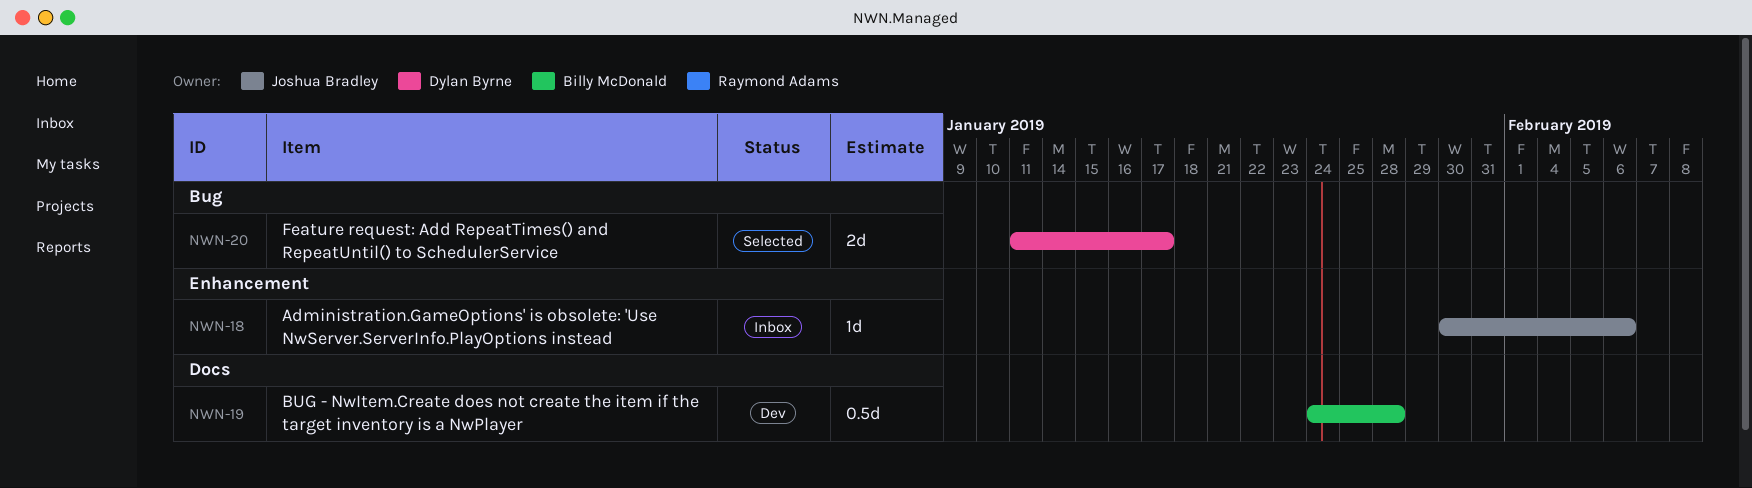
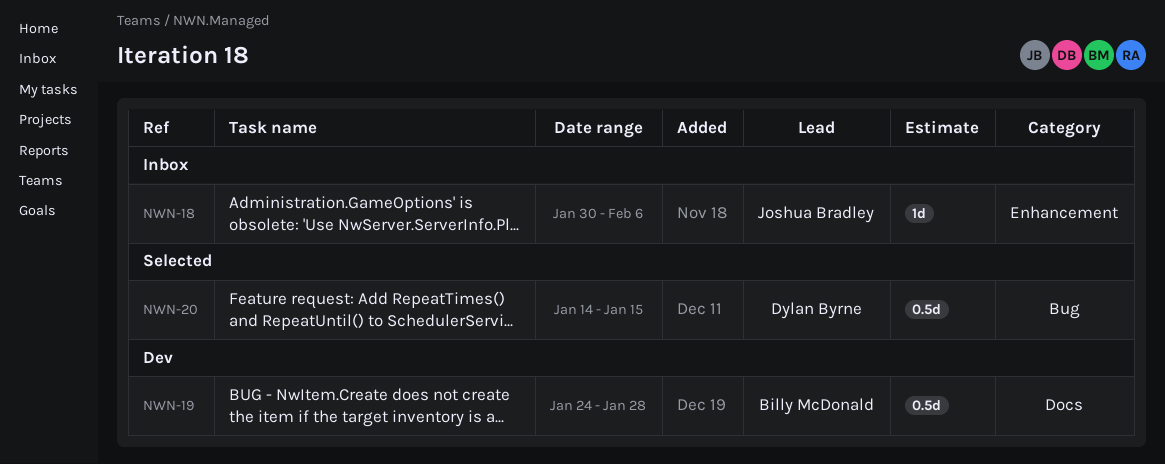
NWN-20, estimate: 2d -> 0.5d
NWN-20, start: Jan 11 -> Jan 14
NWN-20, due: Jan 17 -> Jan 15

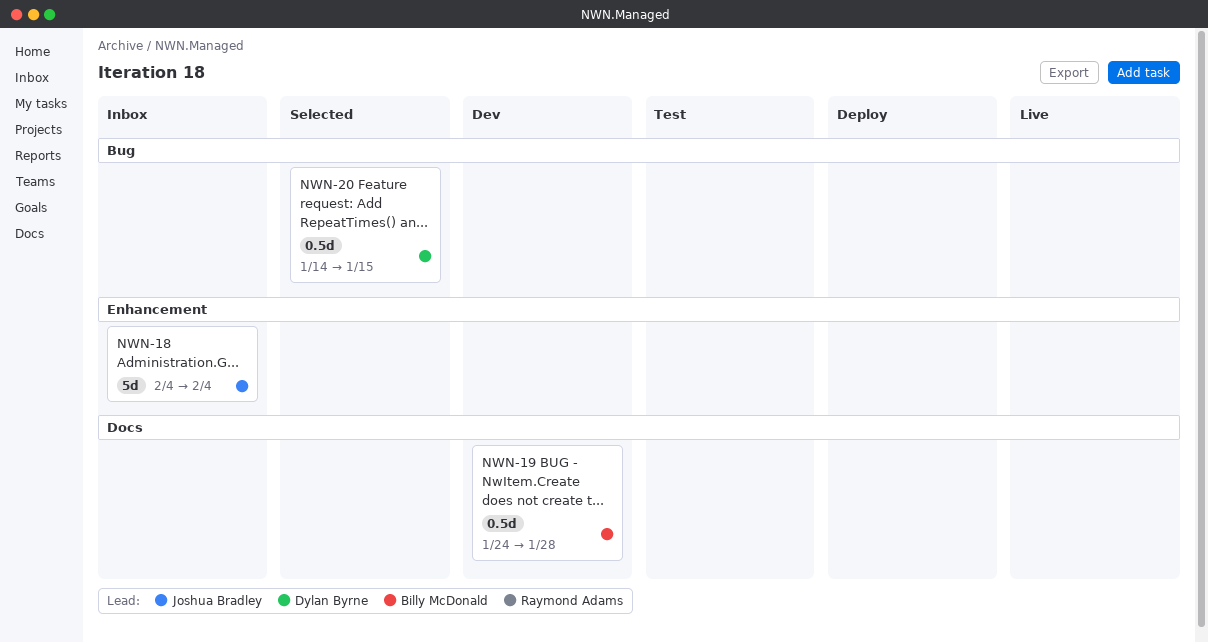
NWN-18, estimate: 1d -> 5d
NWN-18, start: Jan 30 -> Feb 4
NWN-18, due: Feb 6 -> Feb 4

